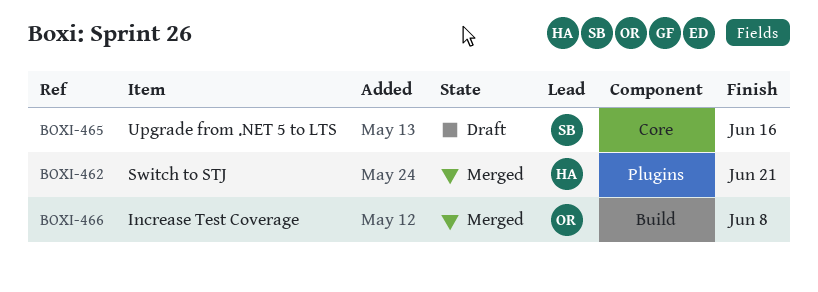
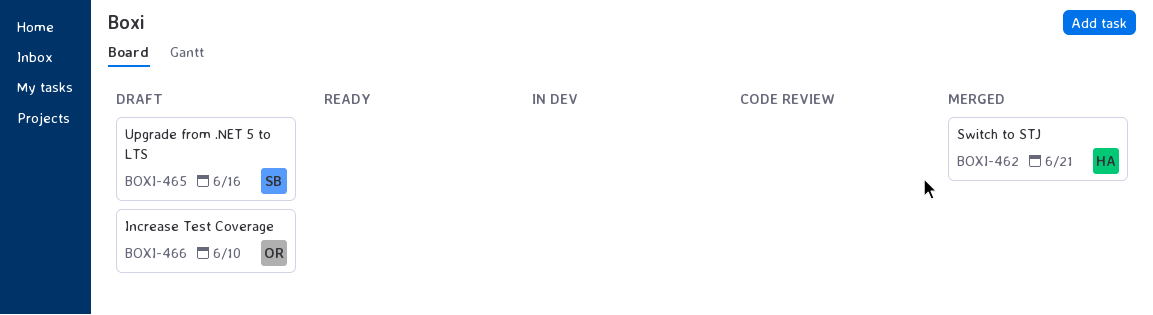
BOXI-466, status: Merged -> Draft
BOXI-466, due: Jun 8 -> Jun 10

